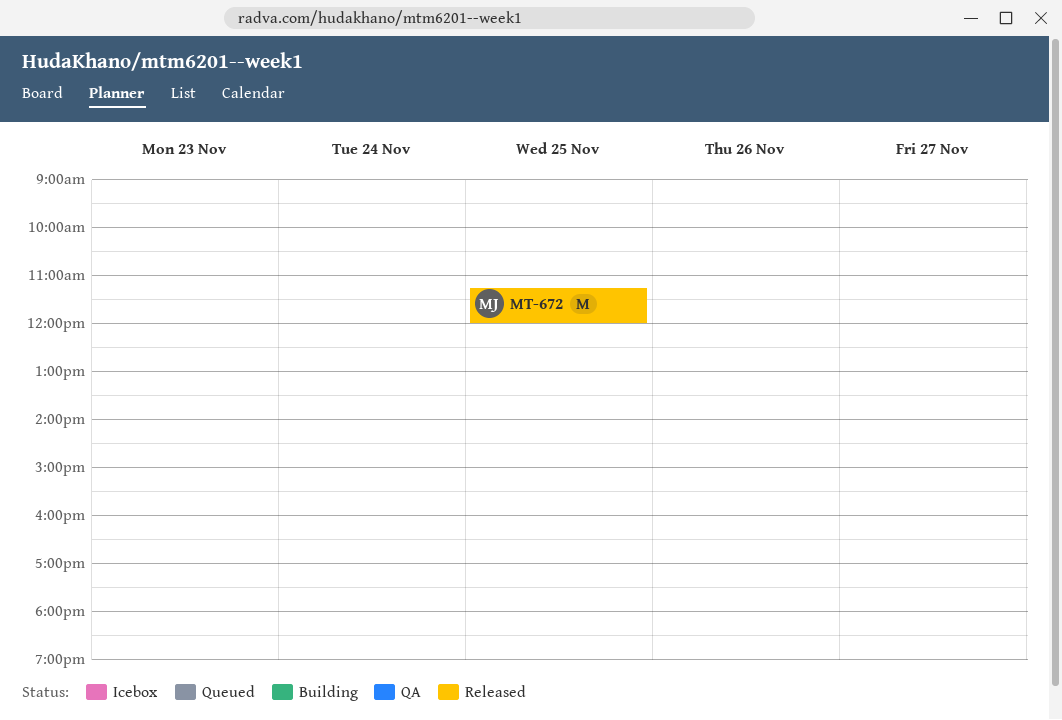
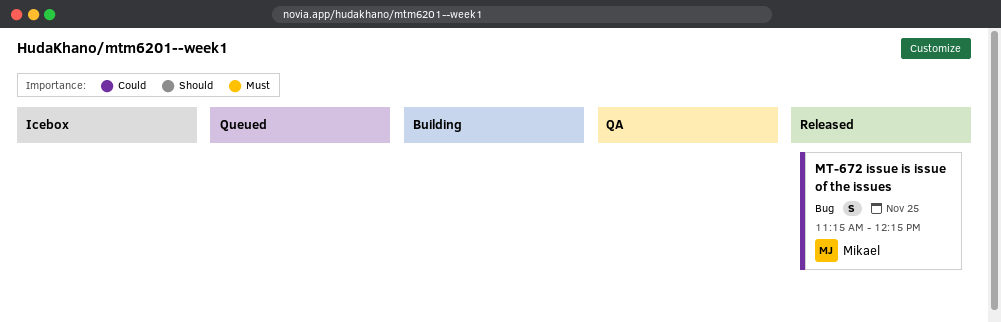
MT-672, estimate: M -> S
MT-672, ends: 12:00 -> 12:15

